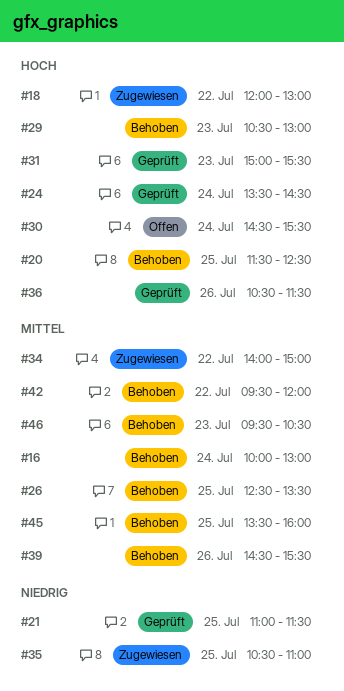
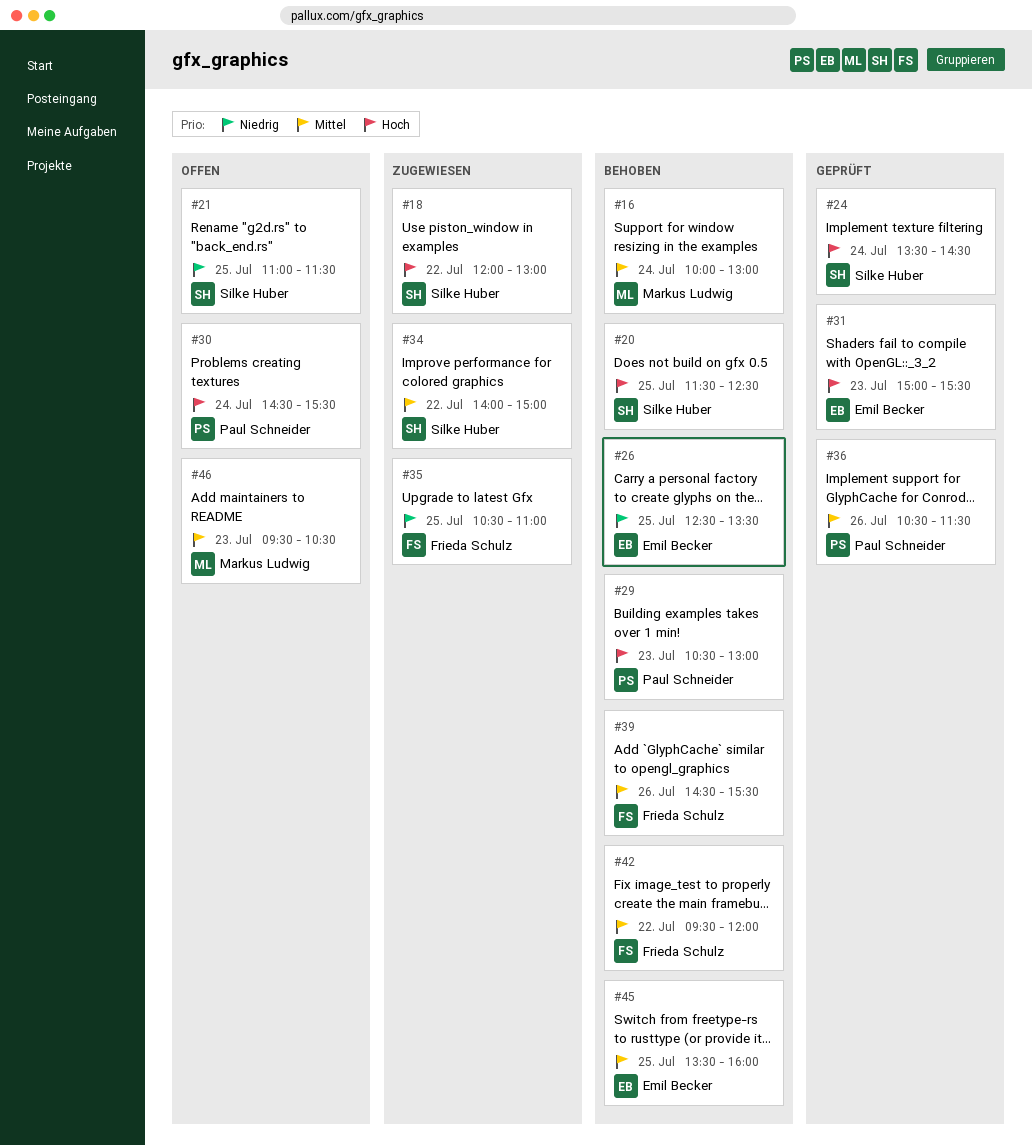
#21, status: Geprüft -> Offen
#26, priority: Mittel -> Niedrig
#36, priority: Hoch -> Mittel
#46, status: Behoben -> Offen

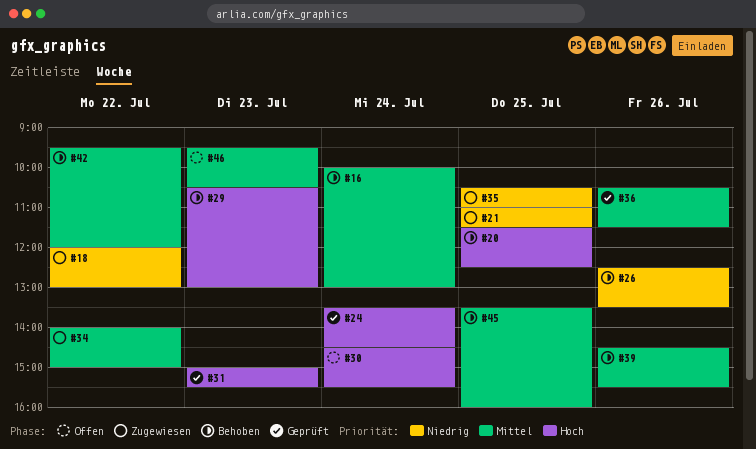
#18, priority: Hoch -> Niedrig
#21, status: Offen -> Zugewiesen
#26, day: Jul 25 -> Jul 26

